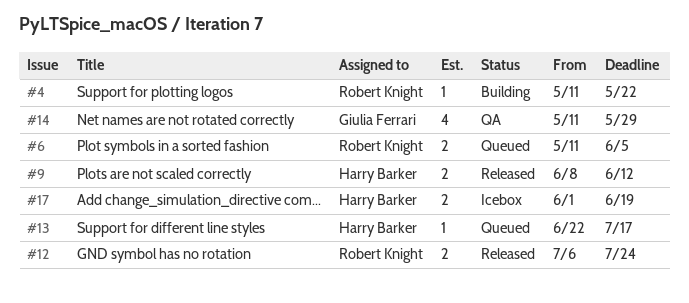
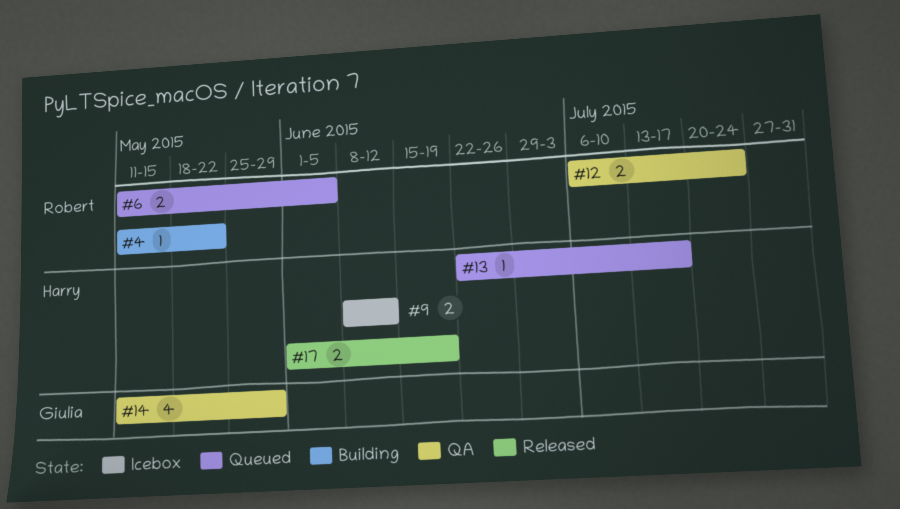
#9, status: Released -> Icebox
#12, status: Released -> QA
#17, status: Icebox -> Released

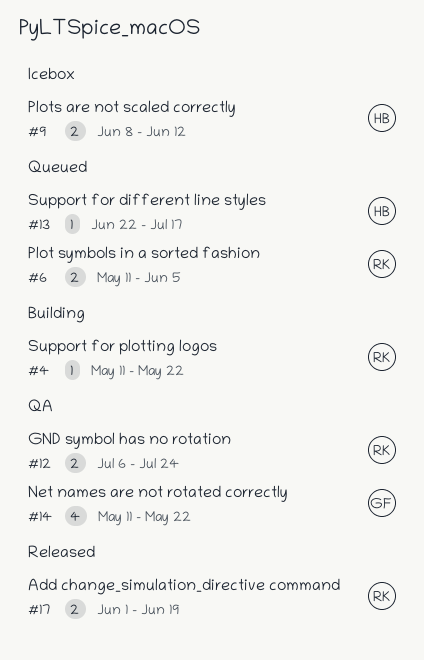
#14, due: May 29 -> May 22
#17, owner: Harry -> Robert

